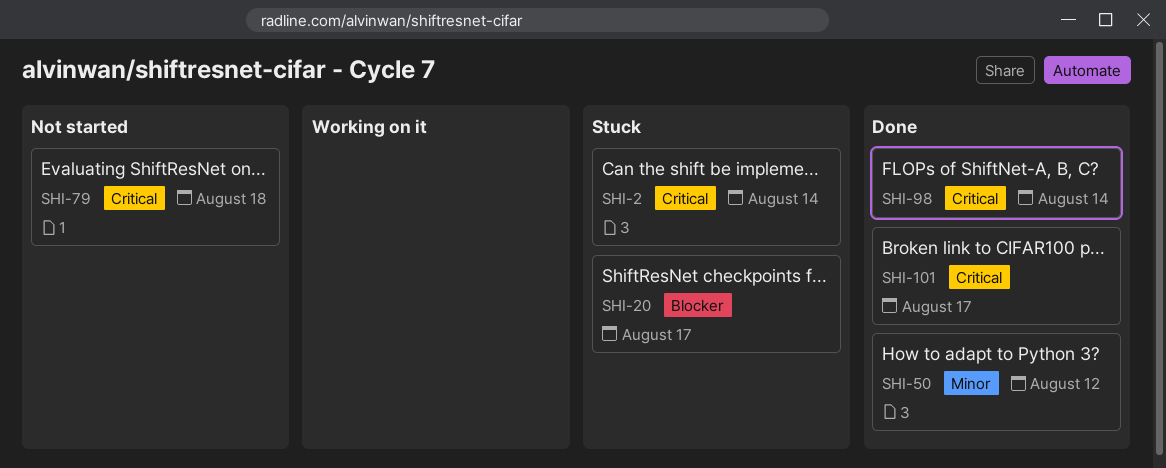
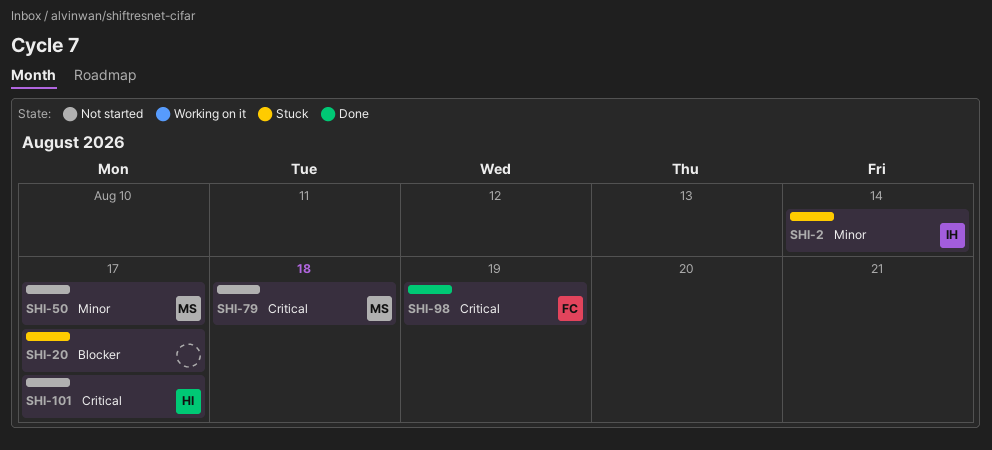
SHI-2, priority: Critical -> Minor
SHI-50, status: Done -> Not started
SHI-50, due: Aug 12 -> Aug 17
SHI-98, due: Aug 14 -> Aug 19
SHI-101, status: Done -> Not started

